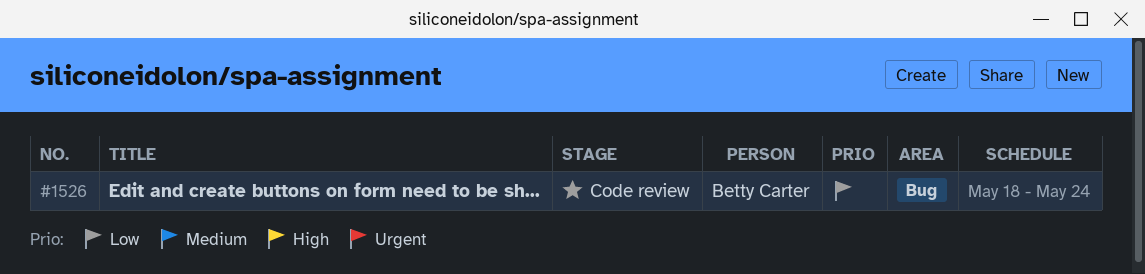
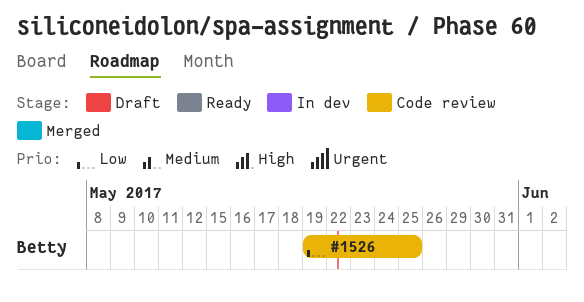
#1526, start: May 18 -> May 19
#1526, due: May 24 -> May 25

